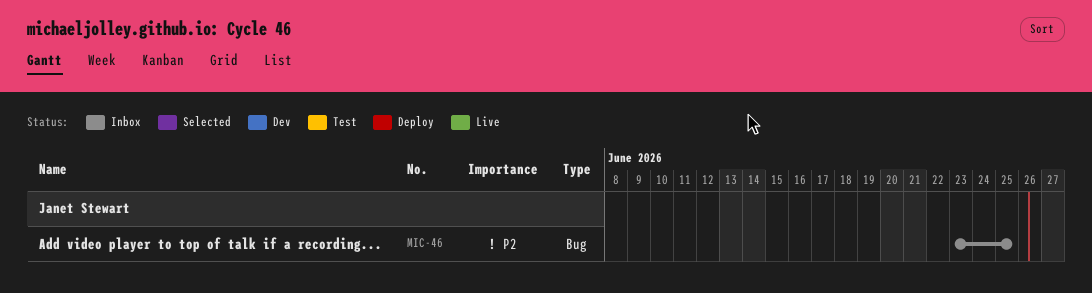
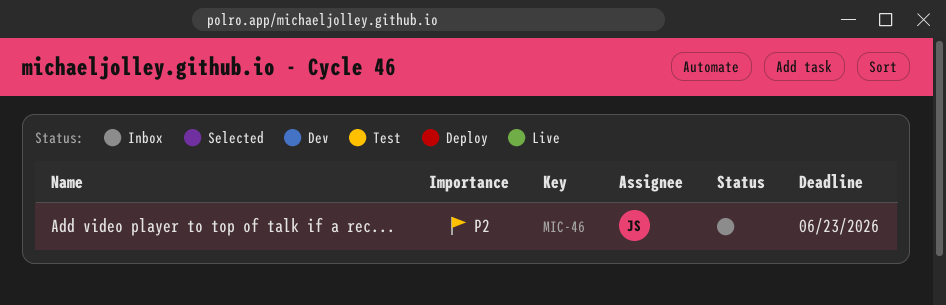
MIC-46, due: Jun 25 -> Jun 23

